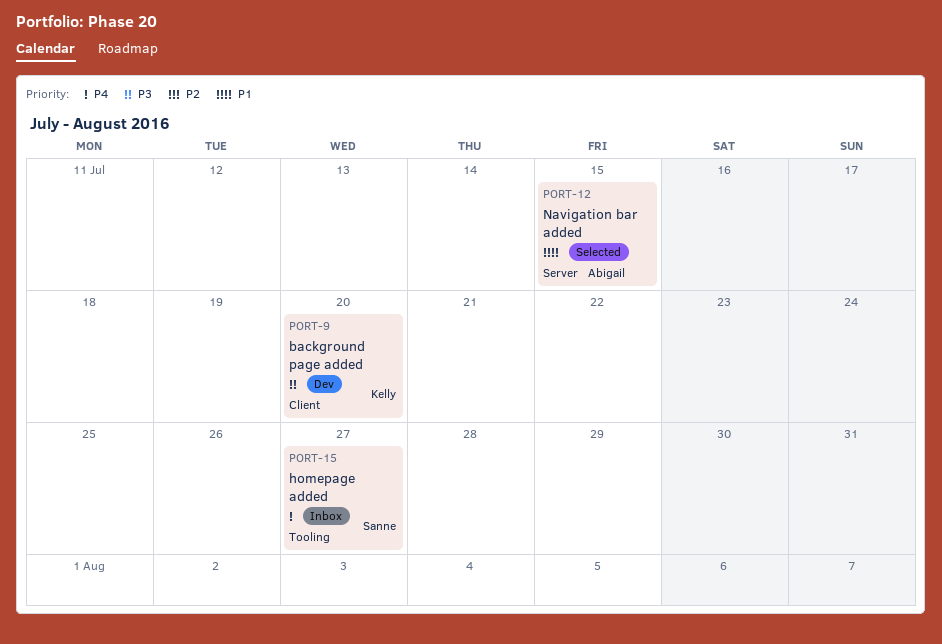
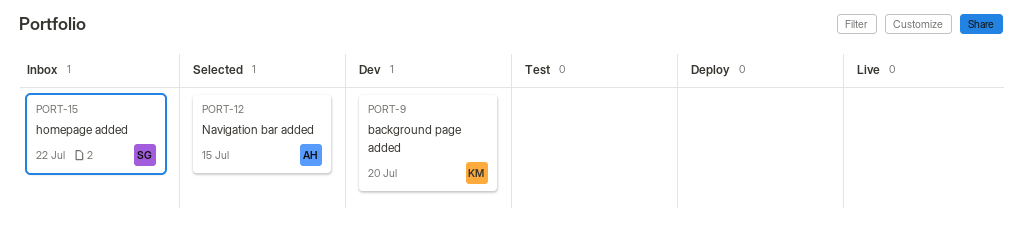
PORT-15, due: Jul 27 -> Jul 22

